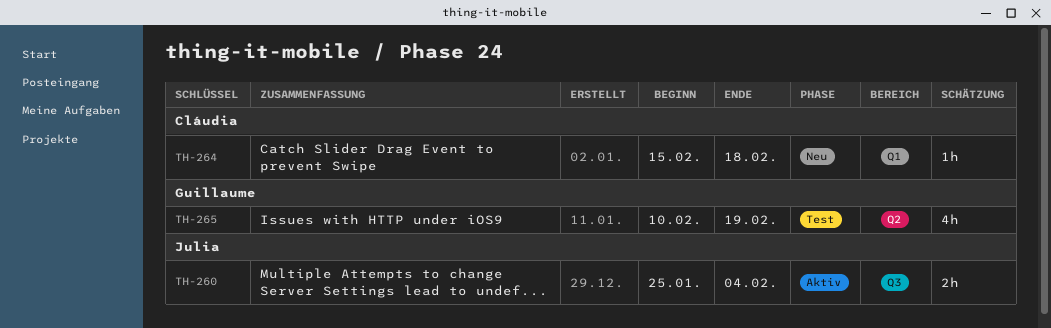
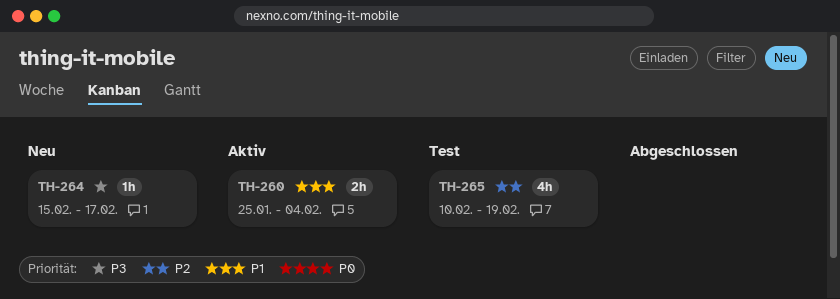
TH-264, due: Feb 18 -> Feb 17

